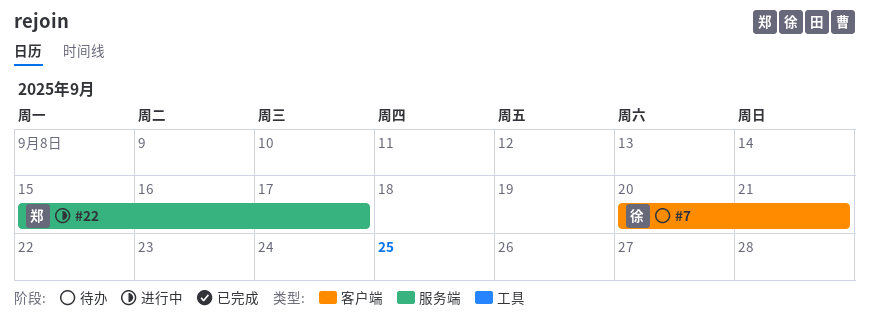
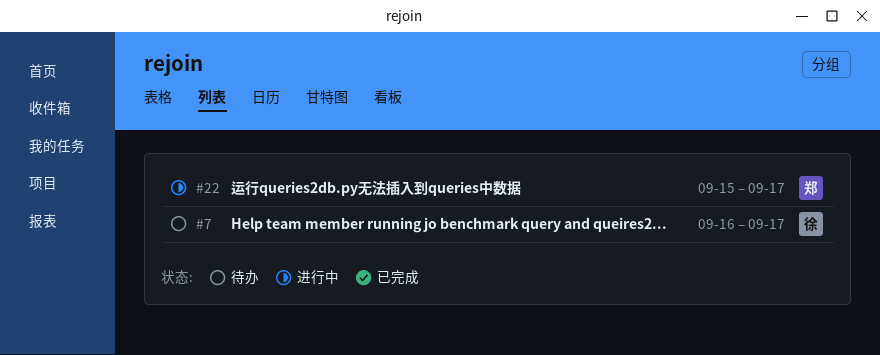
#7, start: Sep 20 -> Sep 16
#7, due: Sep 21 -> Sep 17

